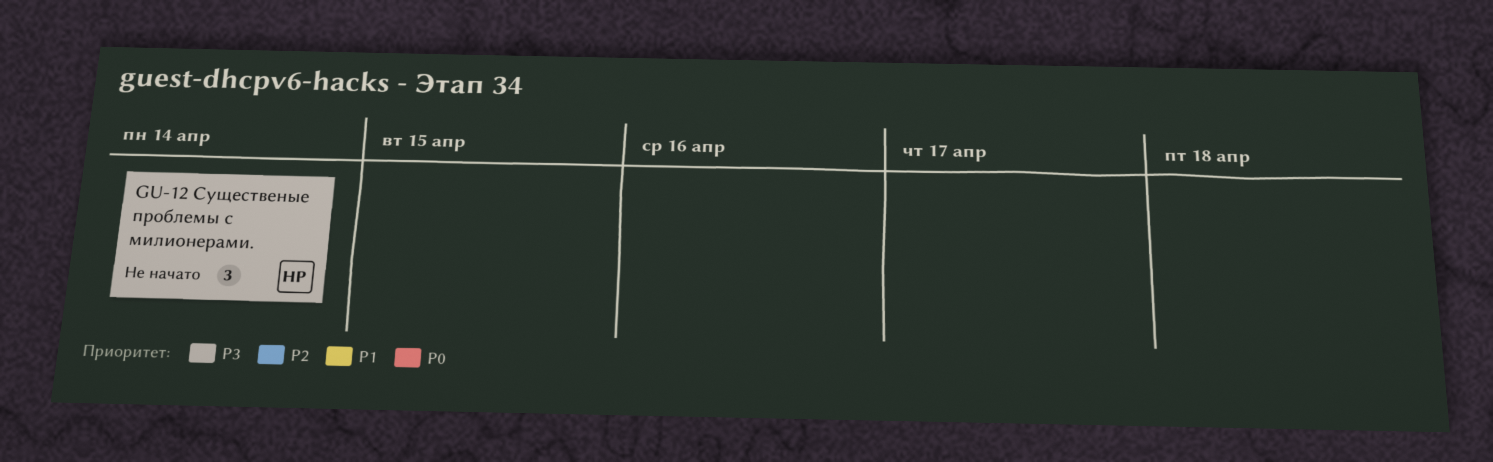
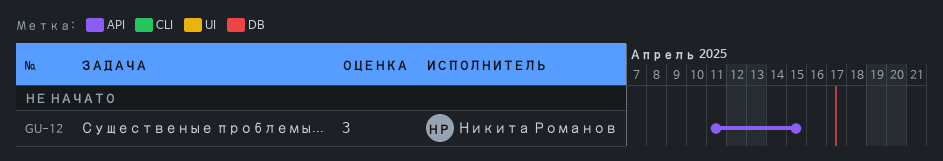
GU-12, due: Apr 14 -> Apr 15

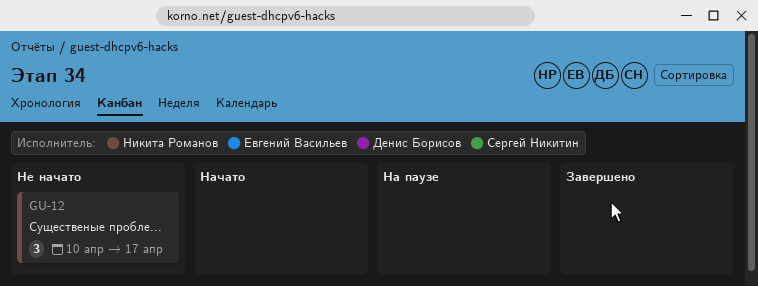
GU-12, start: Apr 11 -> Apr 10
GU-12, due: Apr 15 -> Apr 17

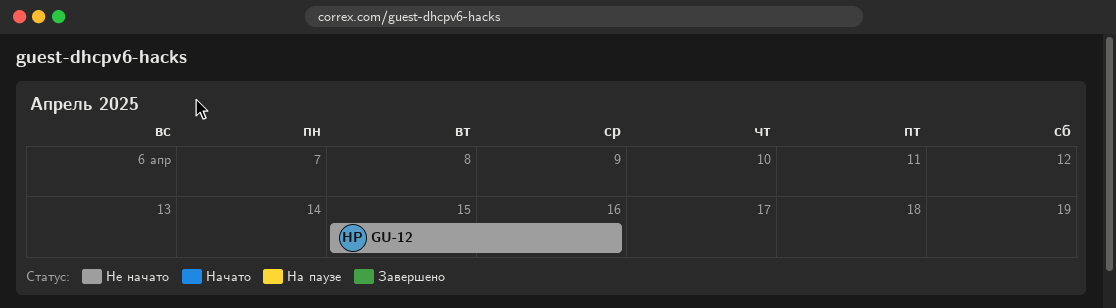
GU-12, start: Apr 10 -> Apr 15
GU-12, due: Apr 17 -> Apr 16

